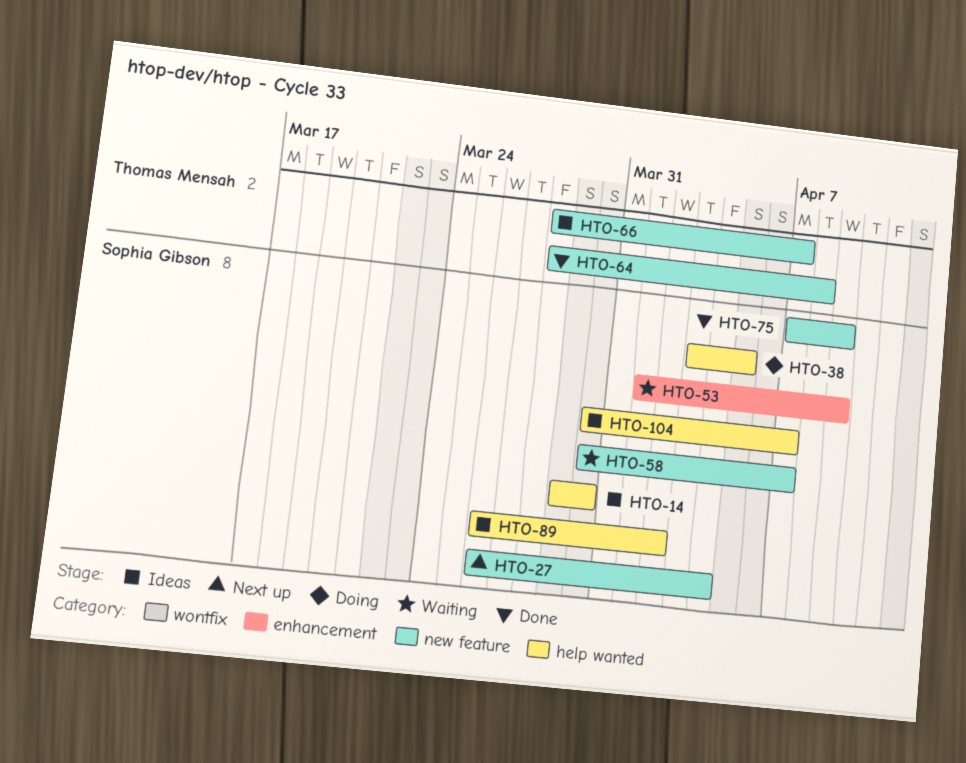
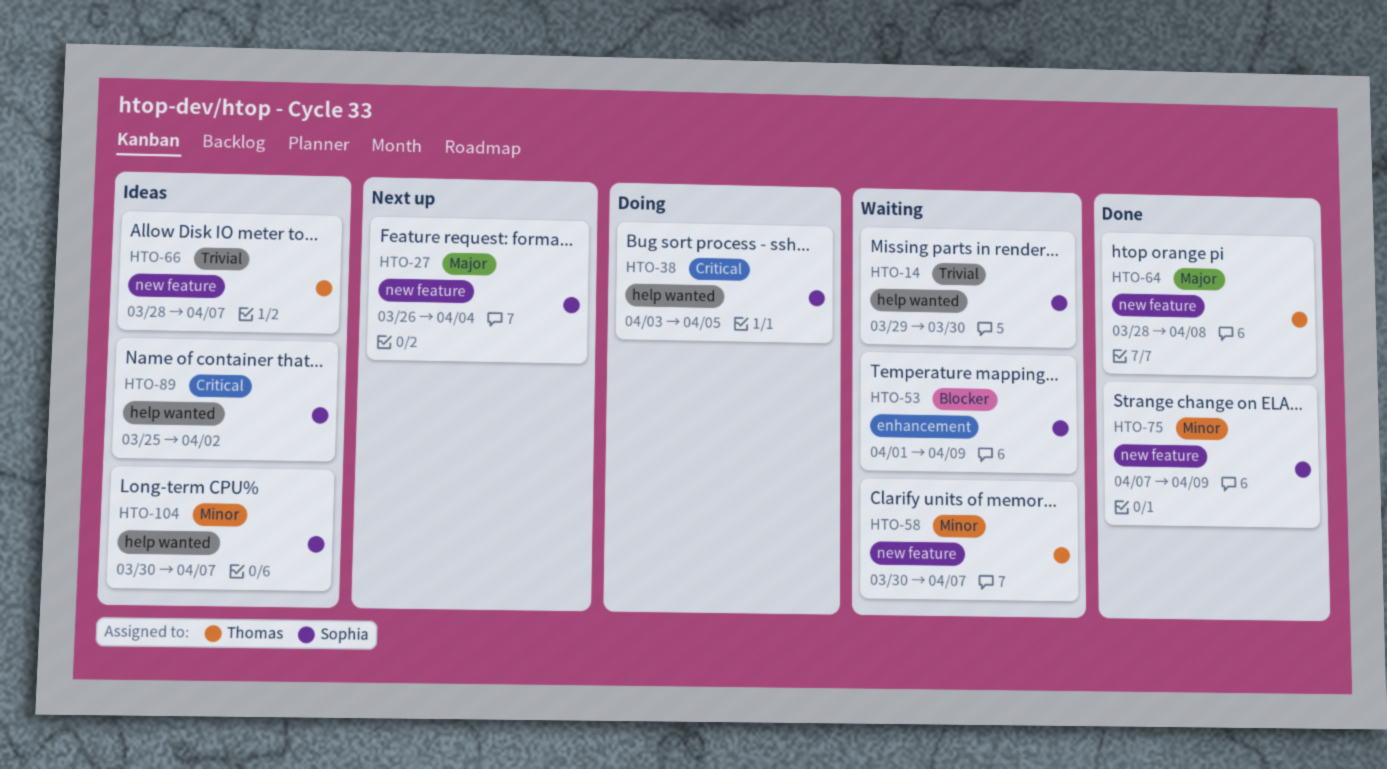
HTO-14, status: Ideas -> Waiting
HTO-58, owner: Sophia Gibson -> Thomas Mensah
HTO-89, start: Mar 26 -> Mar 25

